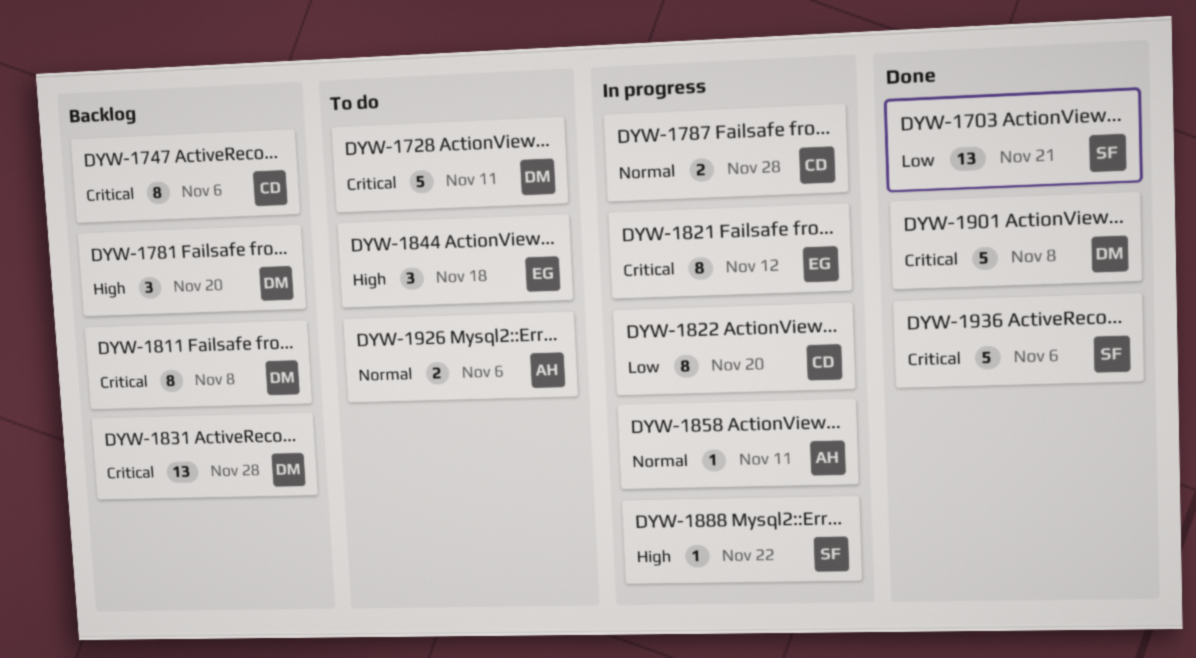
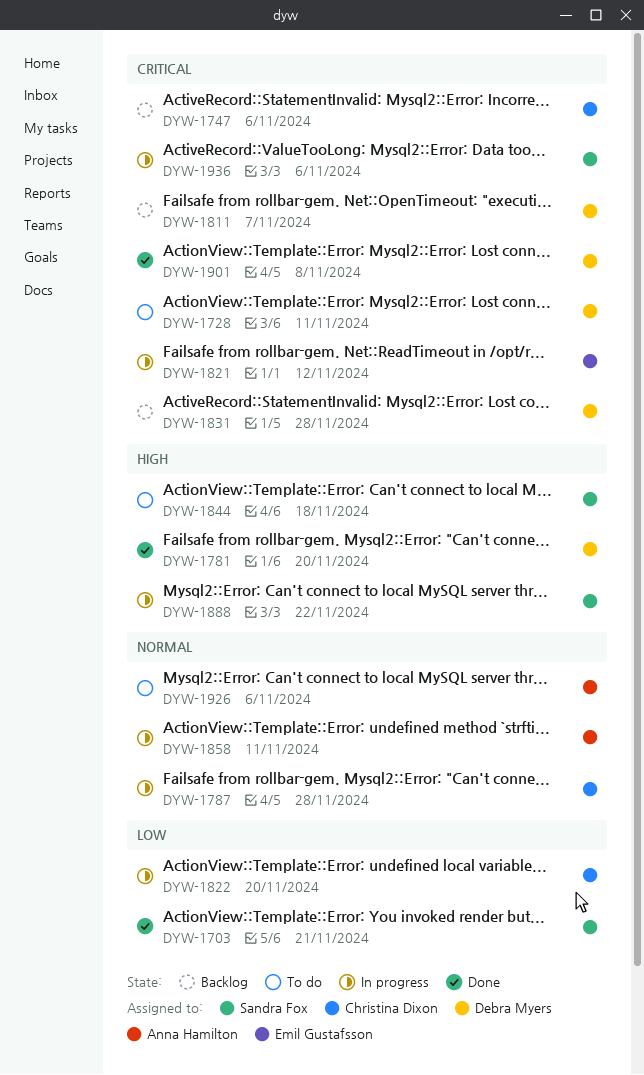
DYW-1781, status: Backlog -> Done
DYW-1811, due: Nov 8 -> Nov 7
DYW-1844, owner: Emil Gustafsson -> Sandra Fox
DYW-1936, status: Done -> In progress

